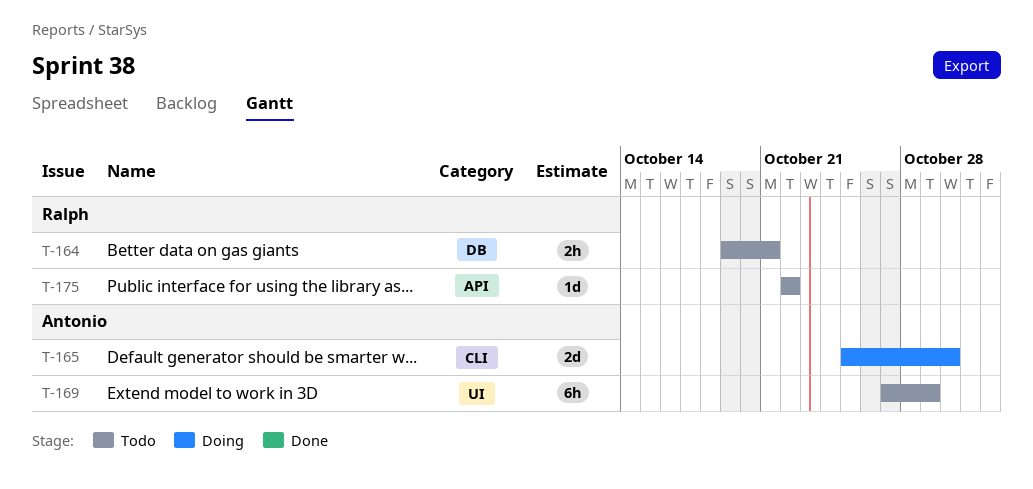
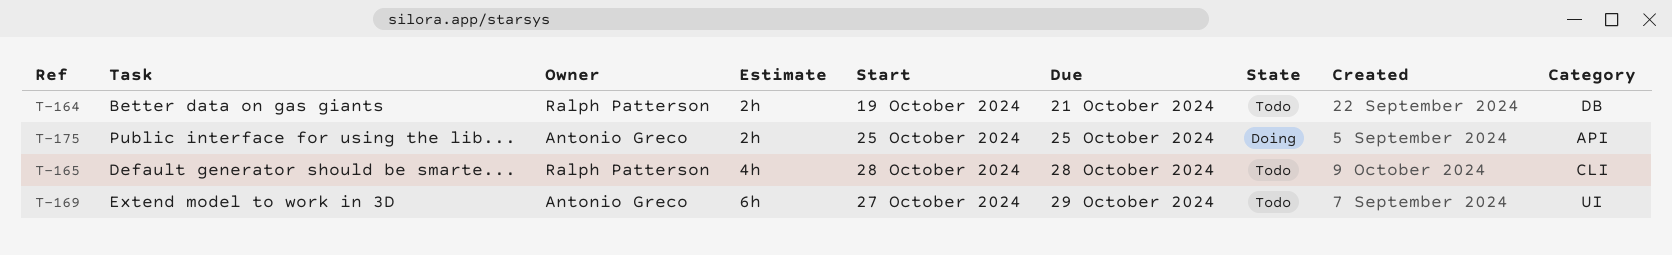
T-165, status: Doing -> Todo
T-165, owner: Antonio Greco -> Ralph Patterson
T-165, estimate: 2d -> 4h
T-165, start: Oct 25 -> Oct 28
T-165, due: Oct 30 -> Oct 28
T-175, status: Todo -> Doing
T-175, owner: Ralph Patterson -> Antonio Greco
T-175, estimate: 1d -> 2h
T-175, start: Oct 22 -> Oct 25
T-175, due: Oct 22 -> Oct 25

